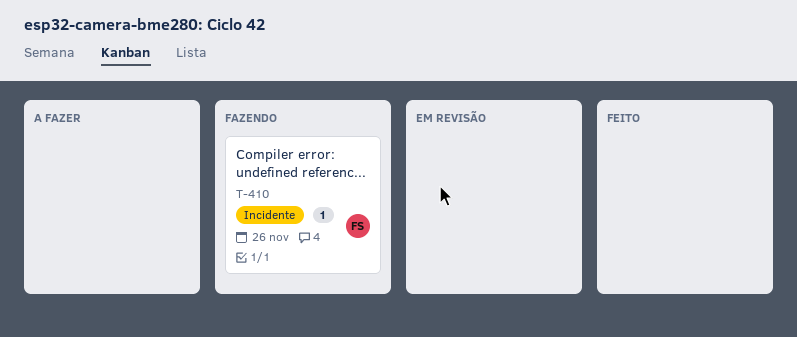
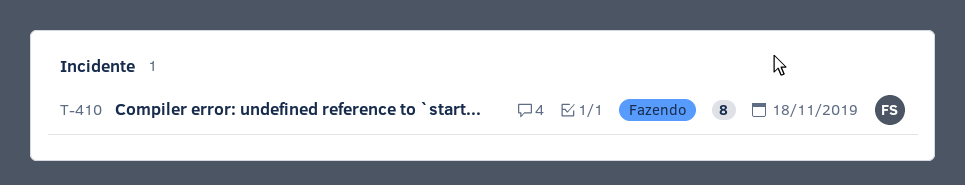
T-410, estimate: 1 -> 8
T-410, due: Nov 26 -> Nov 18

